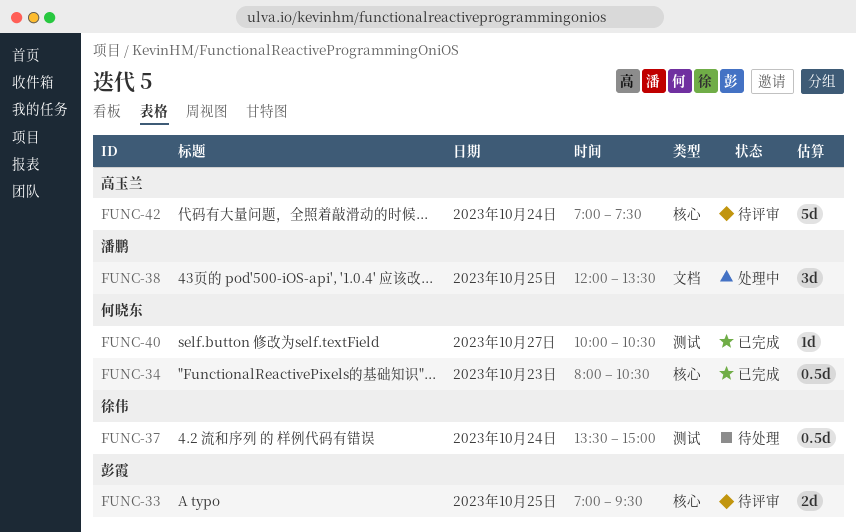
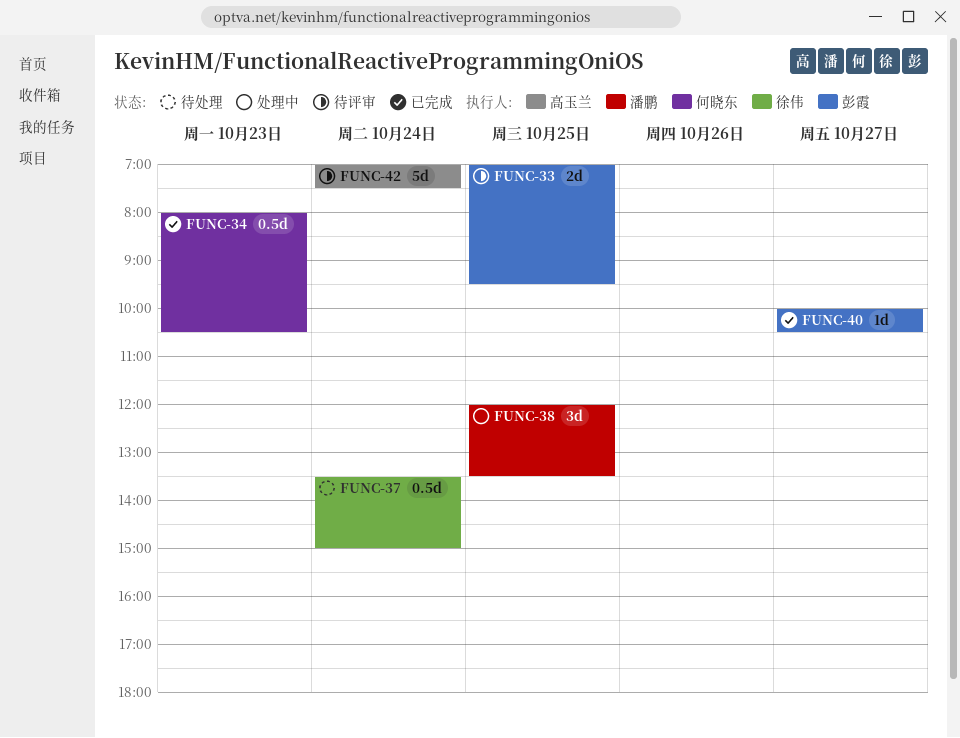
FUNC-40, owner: 何晓东 -> 彭霞

